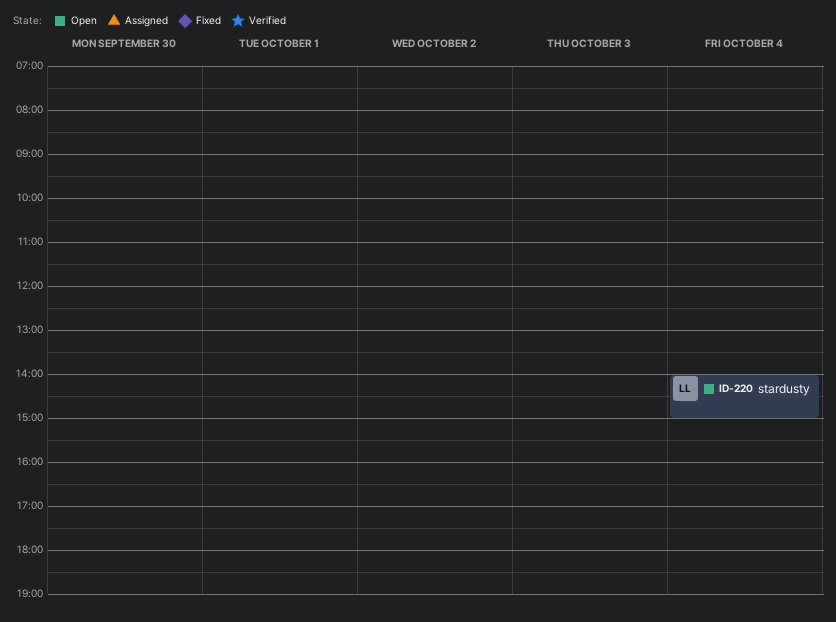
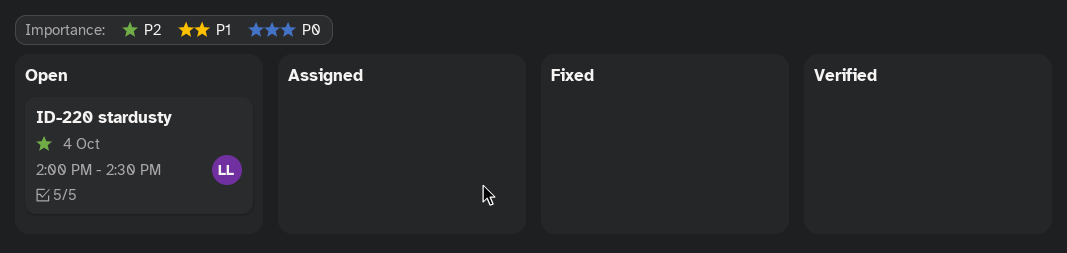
ID-220, ends: 15:00 -> 14:30

